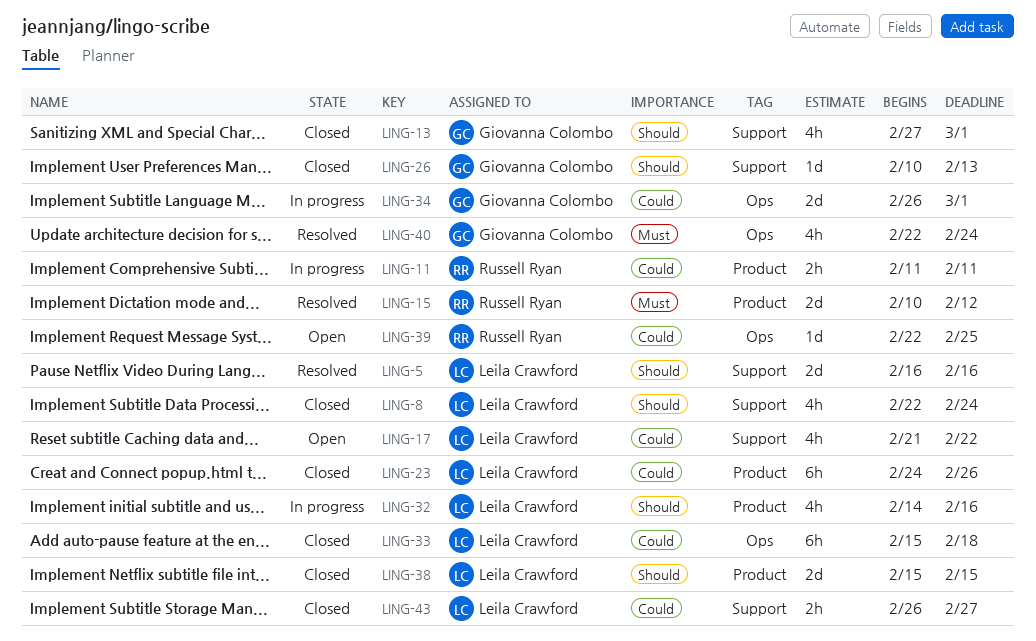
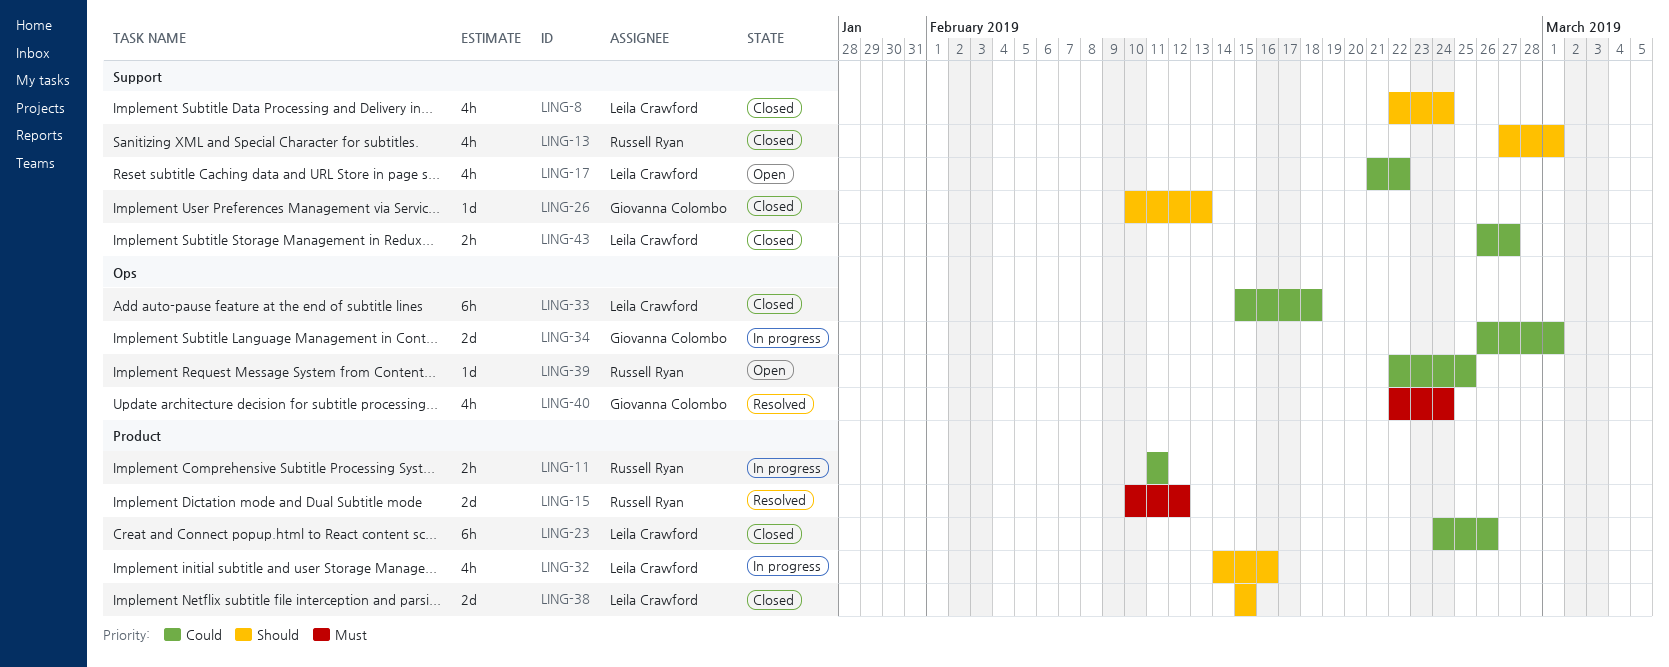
LING-5: present -> none
LING-13, owner: Giovanna Colombo -> Russell Ryan

